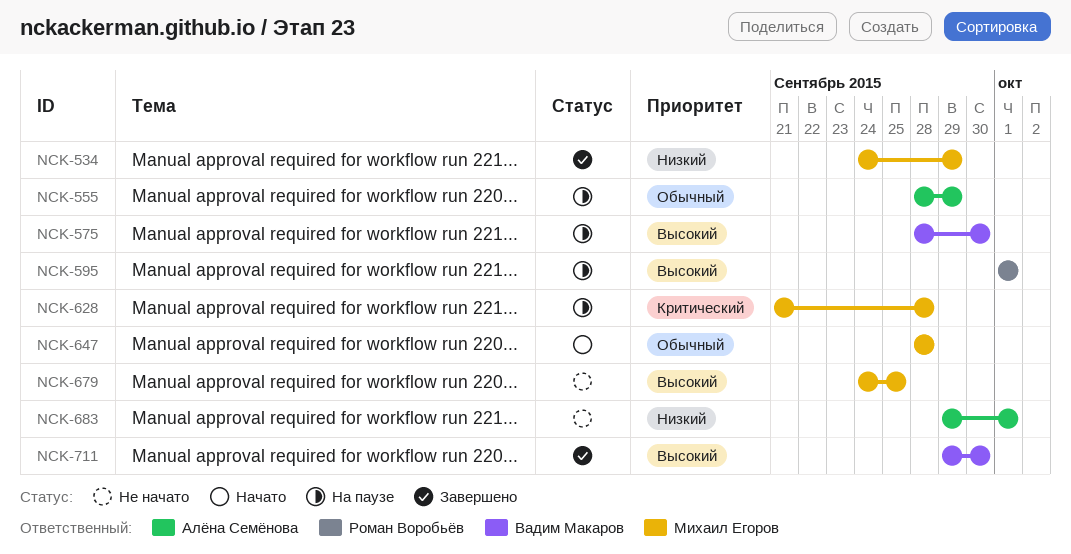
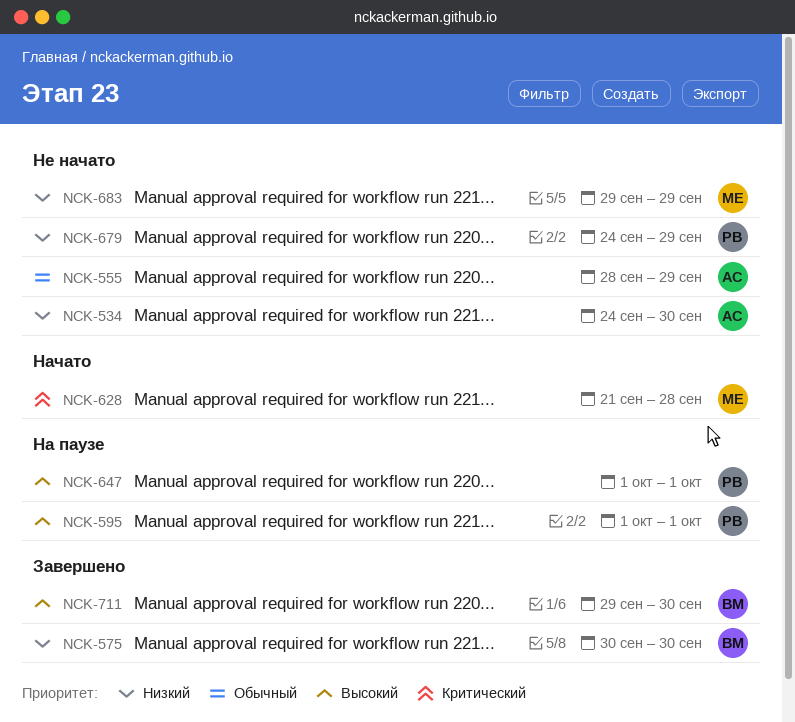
NCK-534, status: Завершено -> Не начато
NCK-534, owner: Михаил Егоров -> Алёна Семёнова
NCK-534, due: Sep 29 -> Sep 30
NCK-555, status: На паузе -> Не начато
NCK-575, status: На паузе -> Завершено
NCK-575, priority: Высокий -> Низкий
NCK-575, start: Sep 28 -> Sep 30
NCK-628, status: На паузе -> Начато
NCK-647, status: Начато -> На паузе
NCK-647, owner: Михаил Егоров -> Роман Воробьёв
NCK-647, priority: Обычный -> Высокий
NCK-647, start: Sep 28 -> Oct 1
NCK-647, due: Sep 28 -> Oct 1
NCK-679, owner: Михаил Егоров -> Роман Воробьёв
NCK-679, priority: Высокий -> Низкий
NCK-679, due: Sep 25 -> Sep 29
NCK-683, owner: Алёна Семёнова -> Михаил Егоров
NCK-683, due: Oct 1 -> Sep 29

